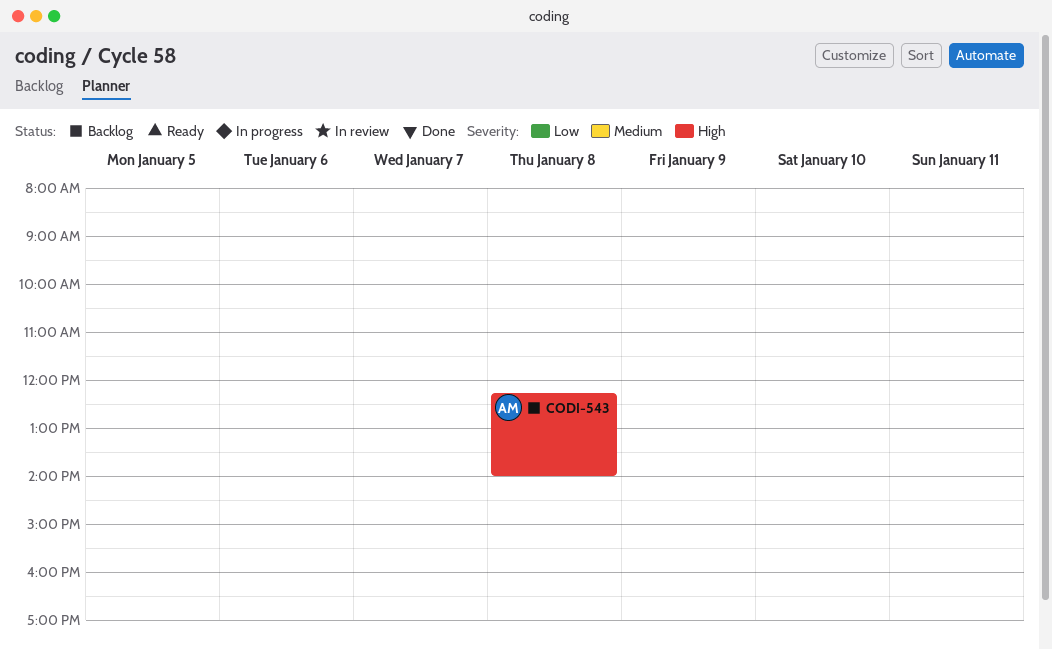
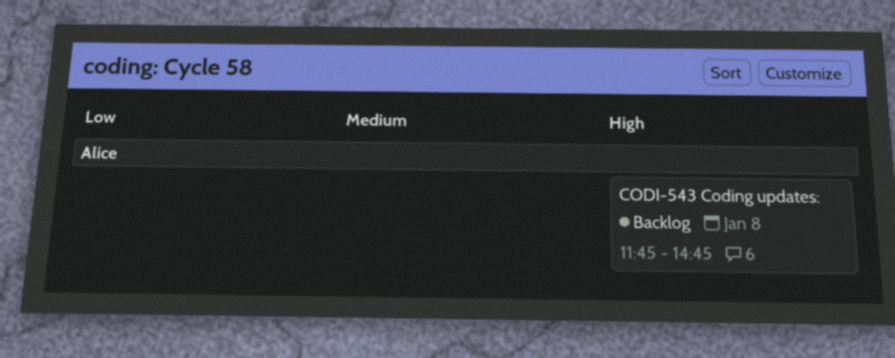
CODI-543, begins: 12:15 -> 11:45
CODI-543, ends: 14:00 -> 14:45

